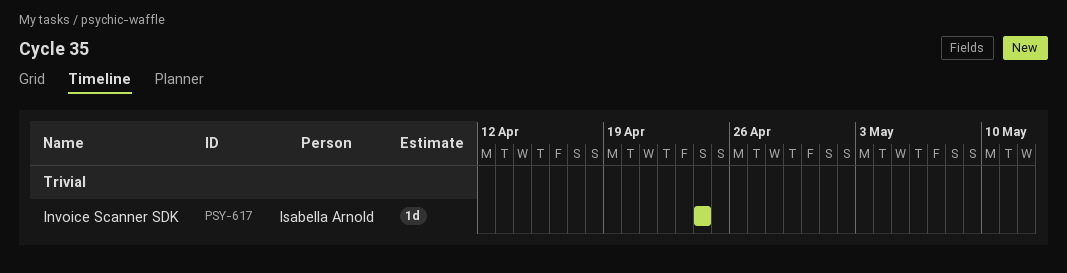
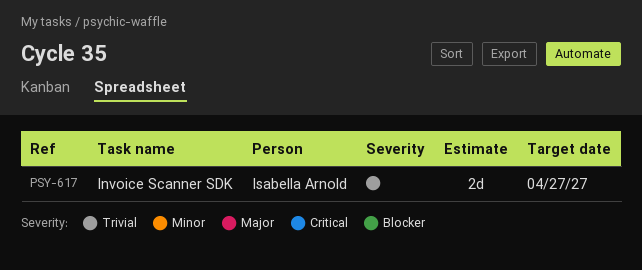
PSY-617, estimate: 1d -> 2d
PSY-617, due: Apr 24 -> Apr 27

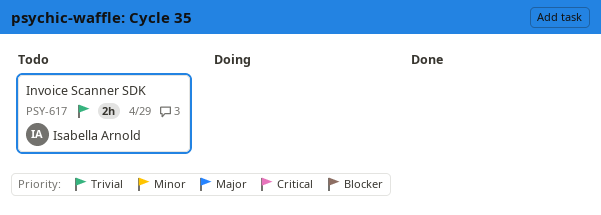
PSY-617, estimate: 2d -> 2h
PSY-617, due: Apr 27 -> Apr 29

